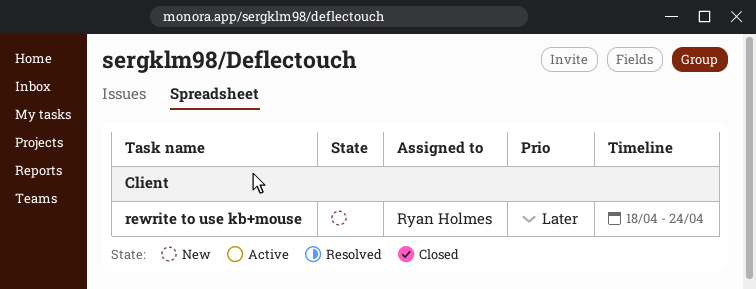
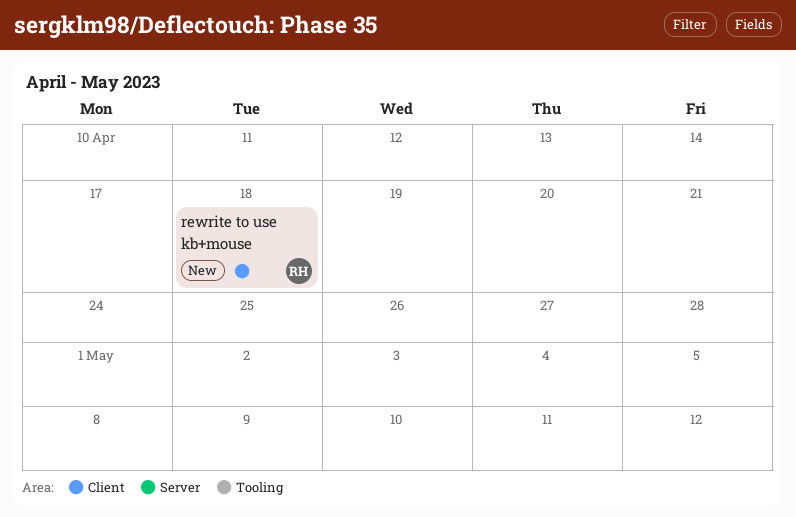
rewrite to use kb+mouse, due: Apr 24 -> Apr 18

